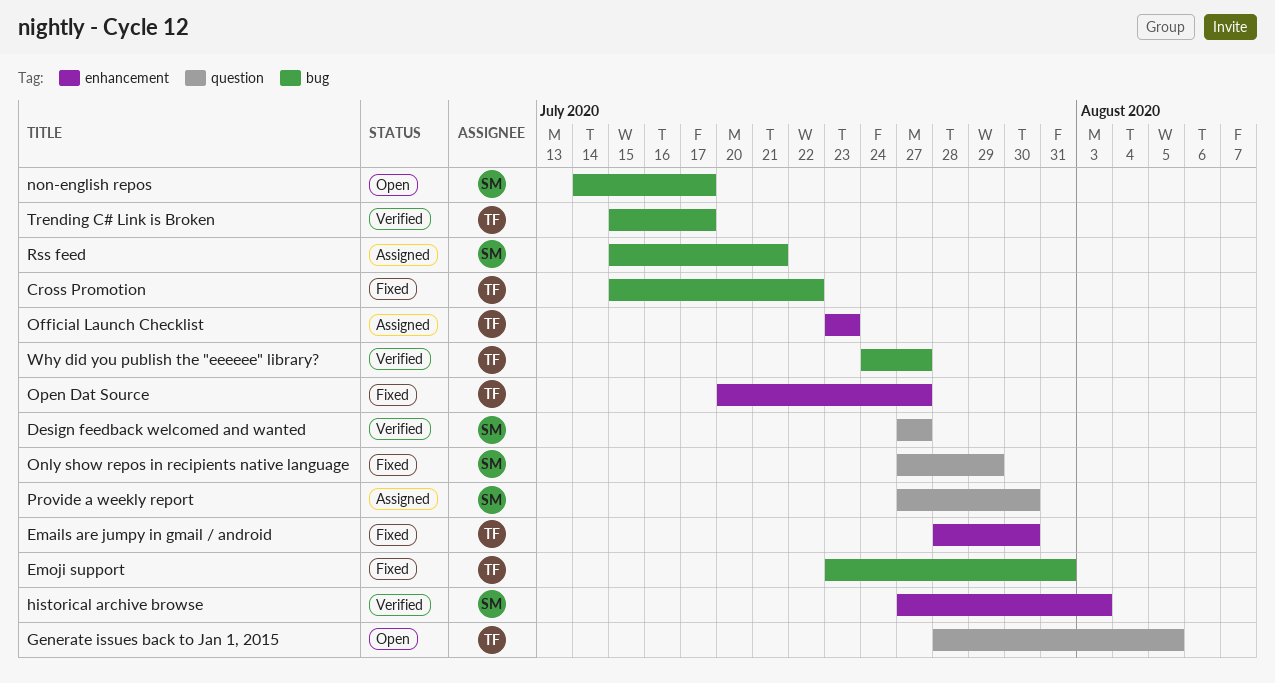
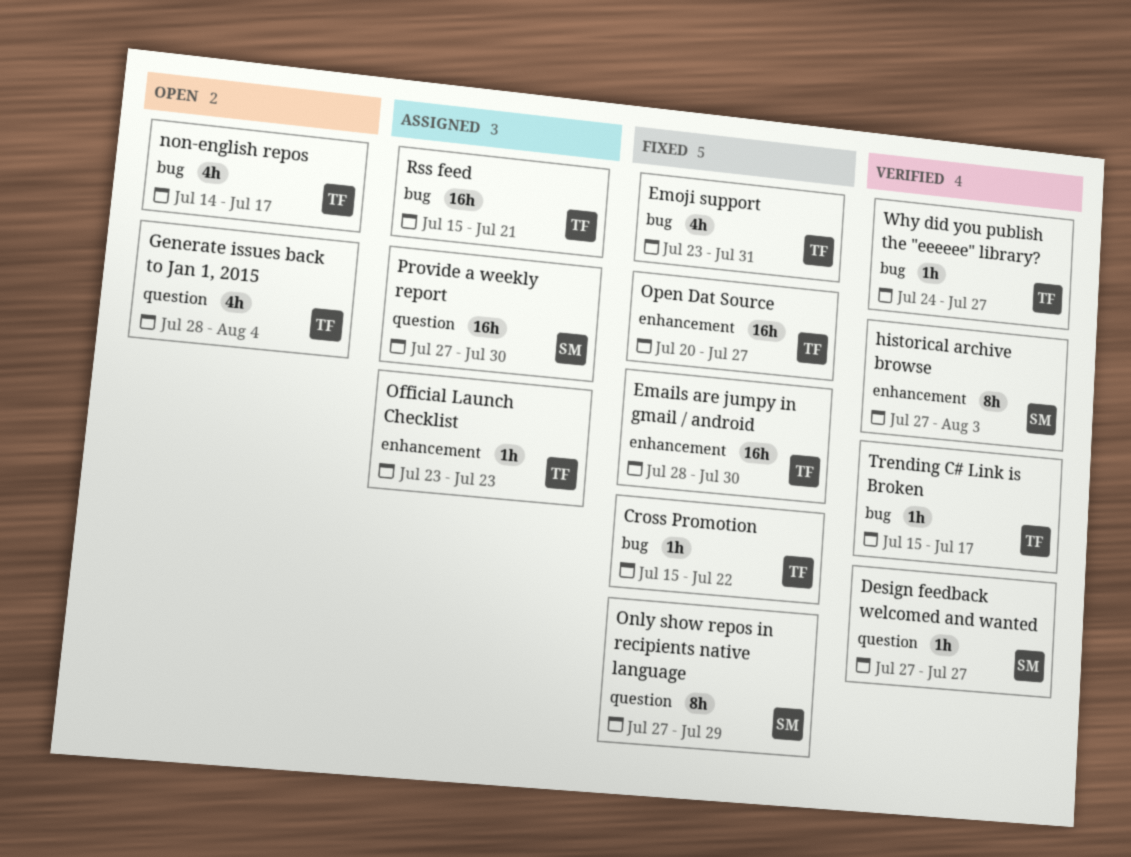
Generate issues back to Jan 1, 2015, due: Aug 5 -> Aug 4
non-english repos, owner: SM -> TF
Rss feed, owner: SM -> TF

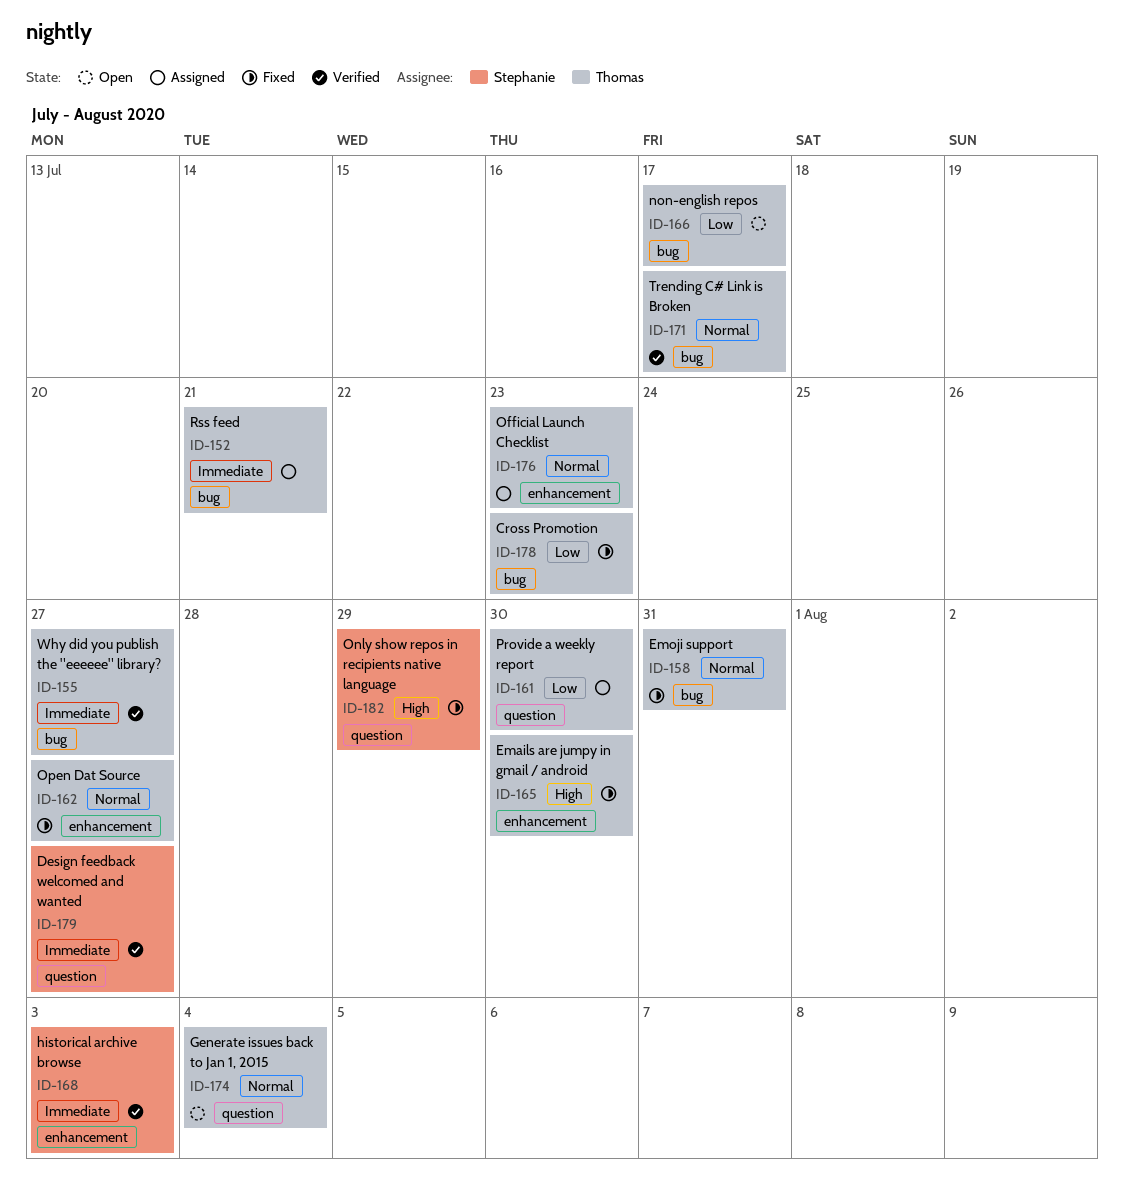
Cross Promotion, due: Jul 22 -> Jul 23
Provide a weekly report, owner: Stephanie -> Thomas

